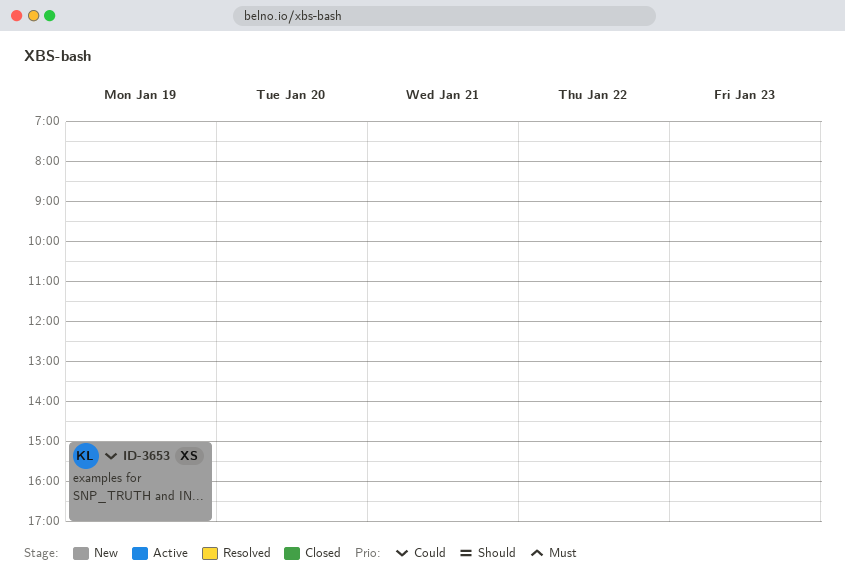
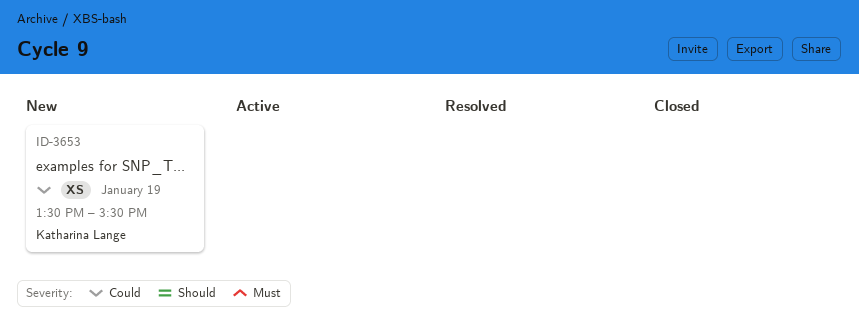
ID-3653, begins: 15:00 -> 13:30
ID-3653, ends: 17:00 -> 15:30

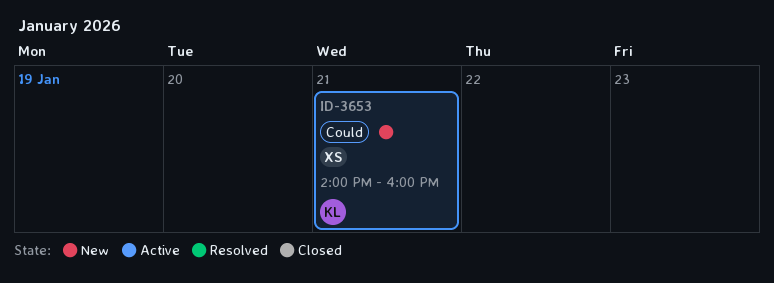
ID-3653, day: Jan 19 -> Jan 21
ID-3653, begins: 13:30 -> 14:00
ID-3653, ends: 15:30 -> 16:00

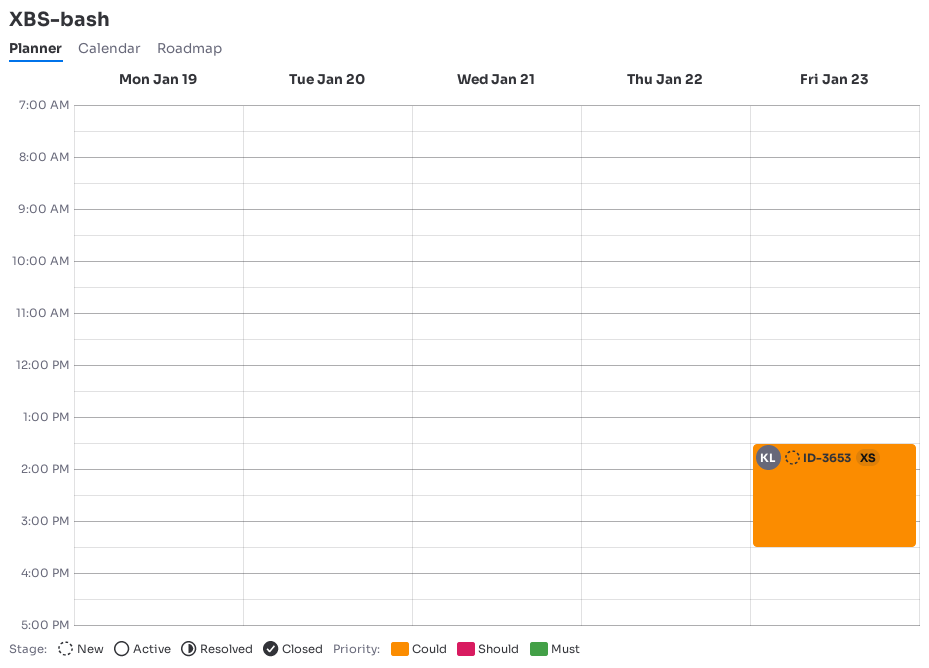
ID-3653, day: Jan 21 -> Jan 23
ID-3653, begins: 14:00 -> 13:30
ID-3653, ends: 16:00 -> 15:30

